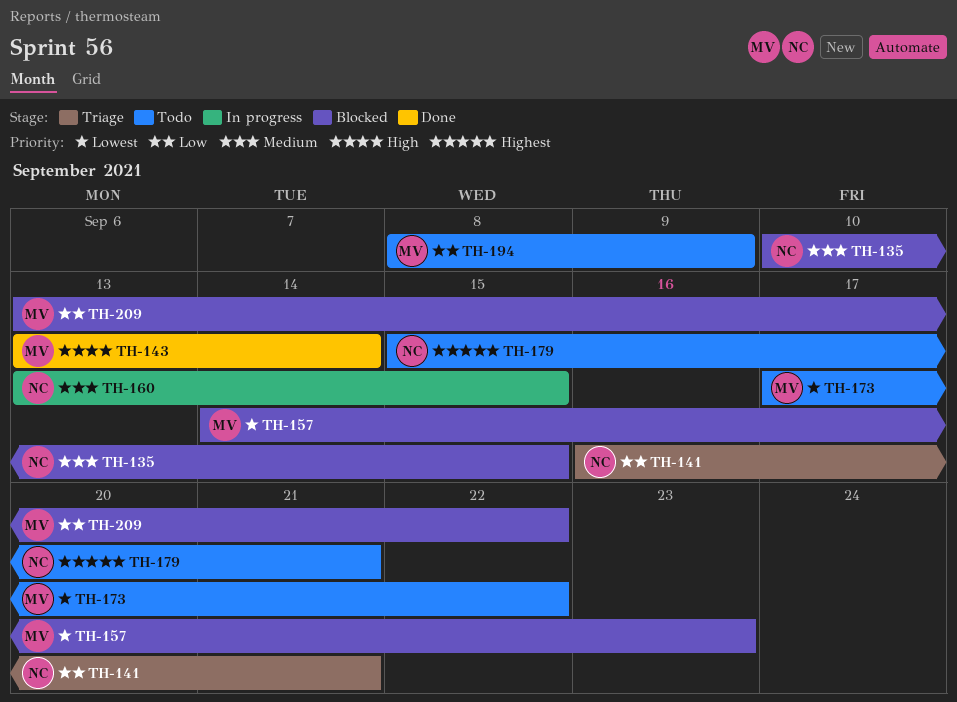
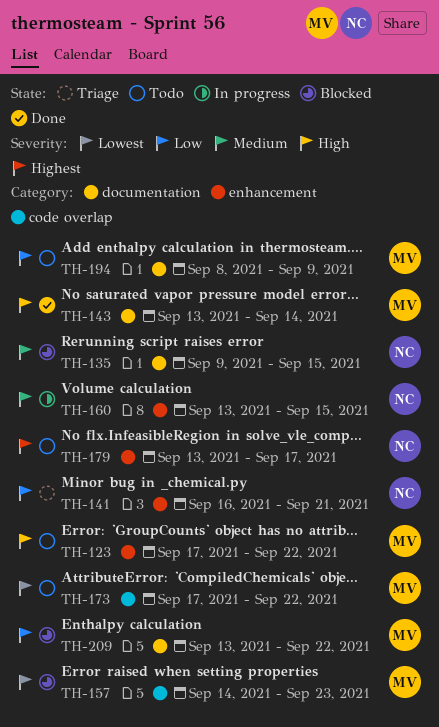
TH-123: none -> present
TH-135, start: Sep 10 -> Sep 9
TH-179, start: Sep 15 -> Sep 13
TH-179, due: Sep 21 -> Sep 17

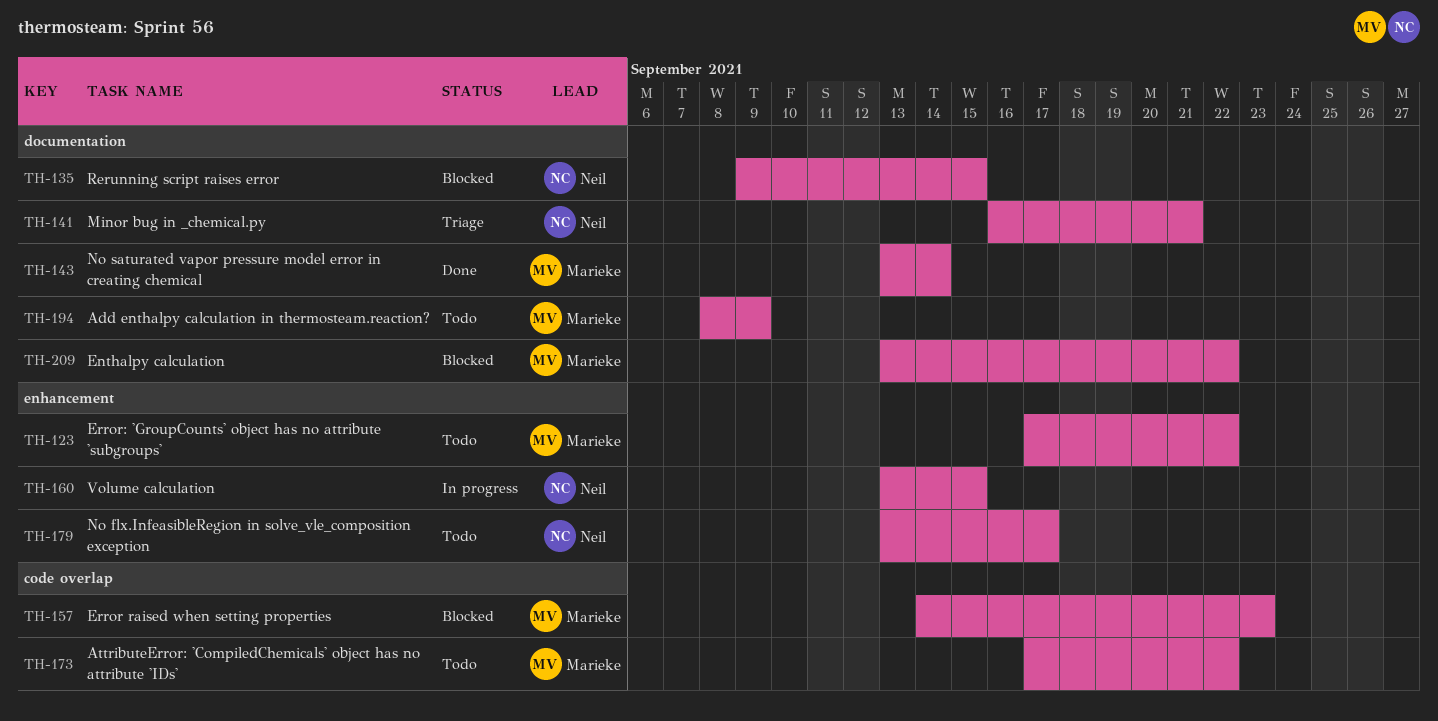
TH-141, label: enhancement -> documentation

